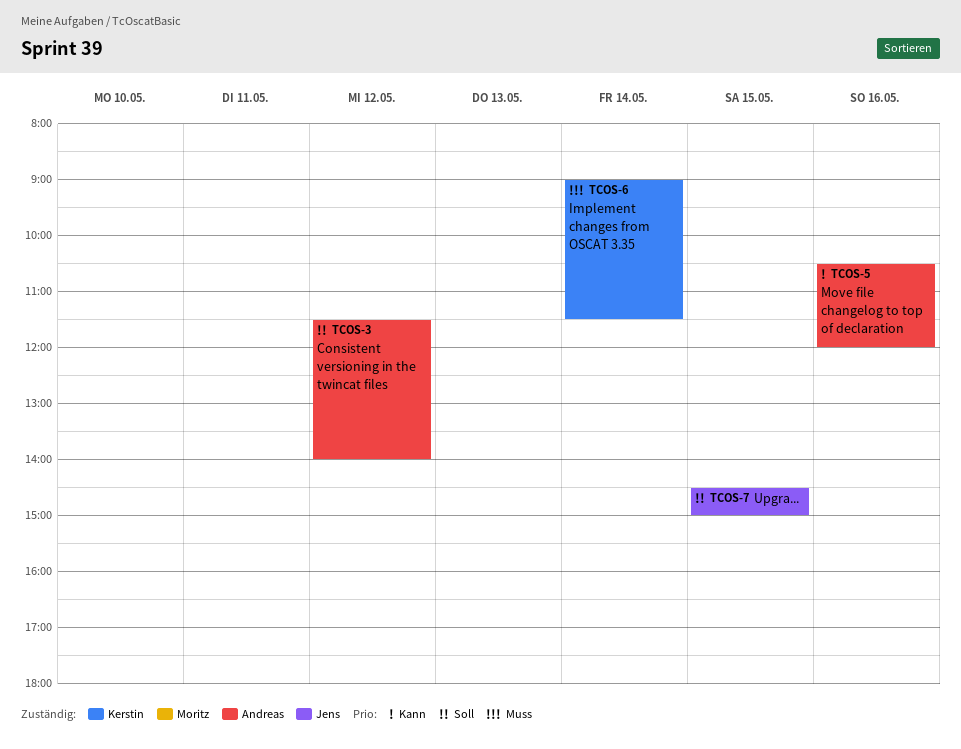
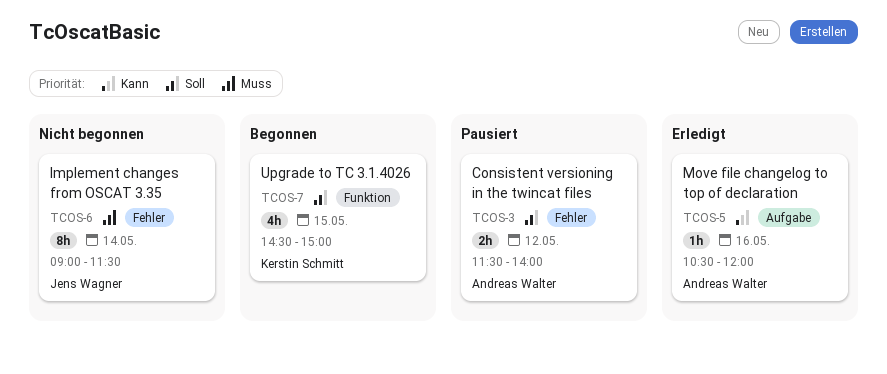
TCOS-6, owner: Kerstin Schmitt -> Jens Wagner
TCOS-7, owner: Jens Wagner -> Kerstin Schmitt

